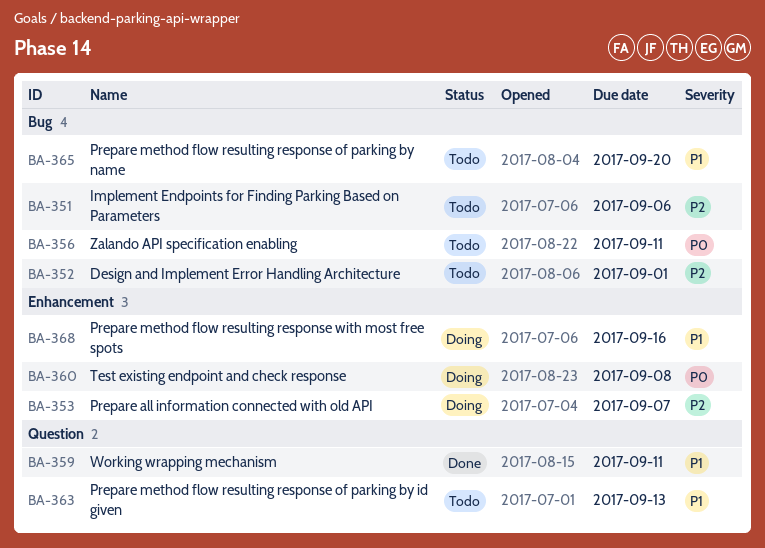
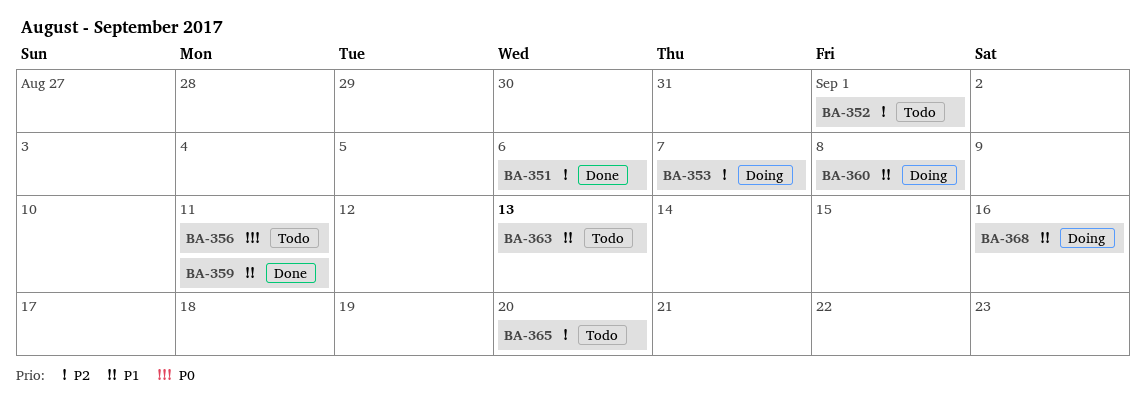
BA-351, status: Todo -> Done
BA-360, priority: P0 -> P1
BA-365, priority: P1 -> P2

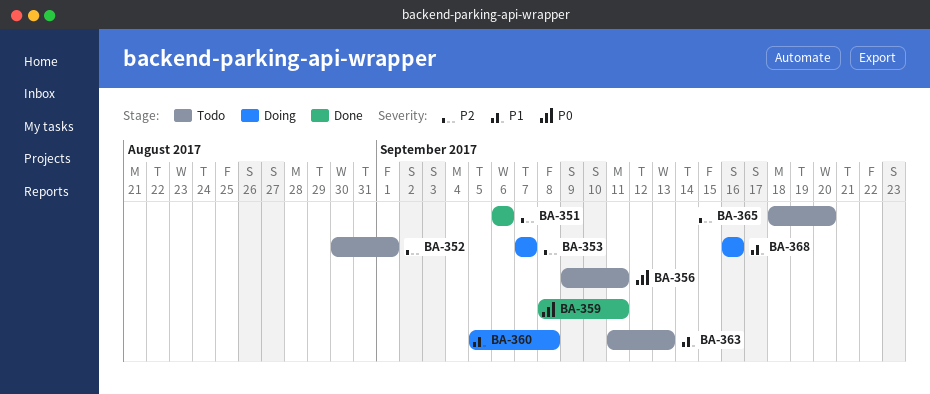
BA-359, priority: P1 -> P0

